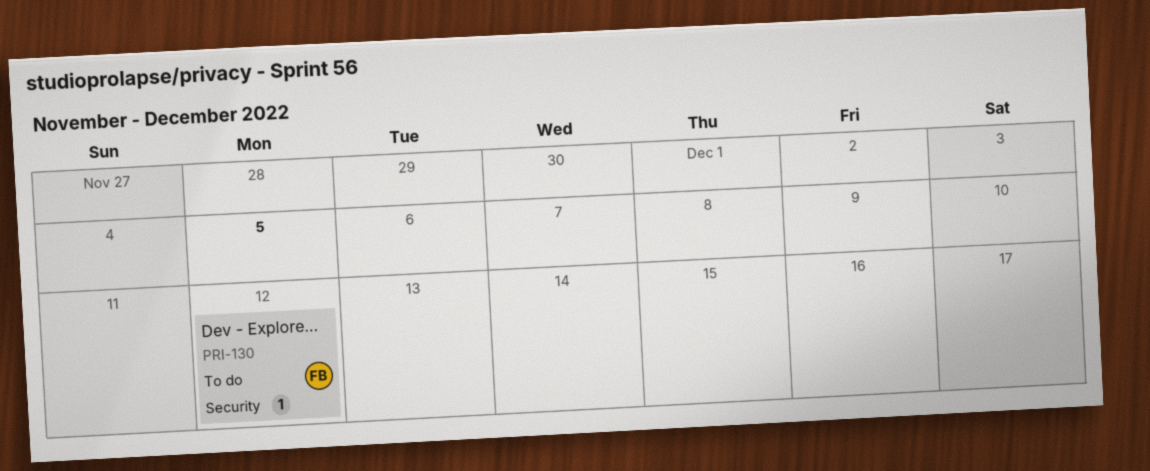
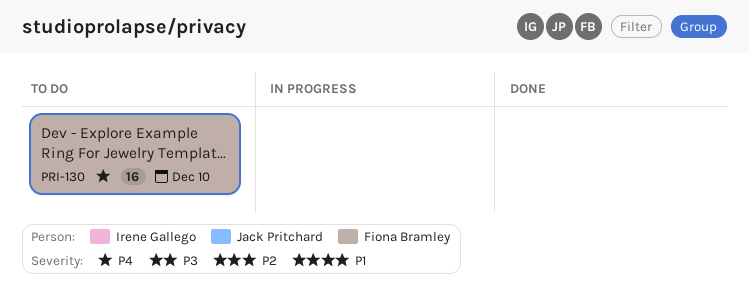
PRI-130, estimate: 1 -> 16
PRI-130, due: Dec 12 -> Dec 10

